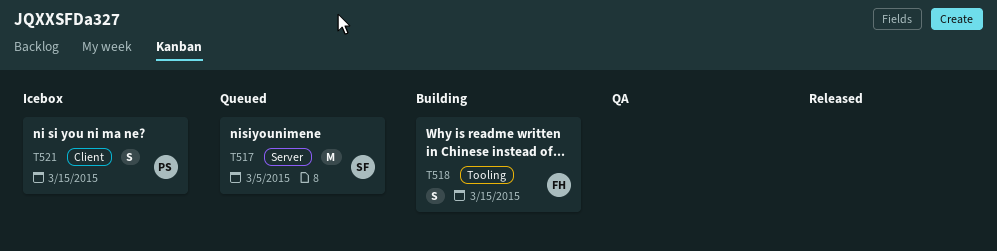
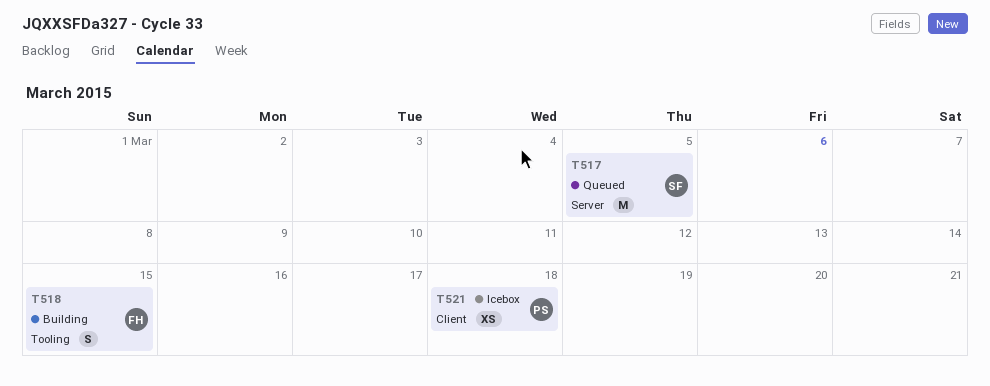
T521, estimate: S -> XS
T521, due: Mar 15 -> Mar 18

